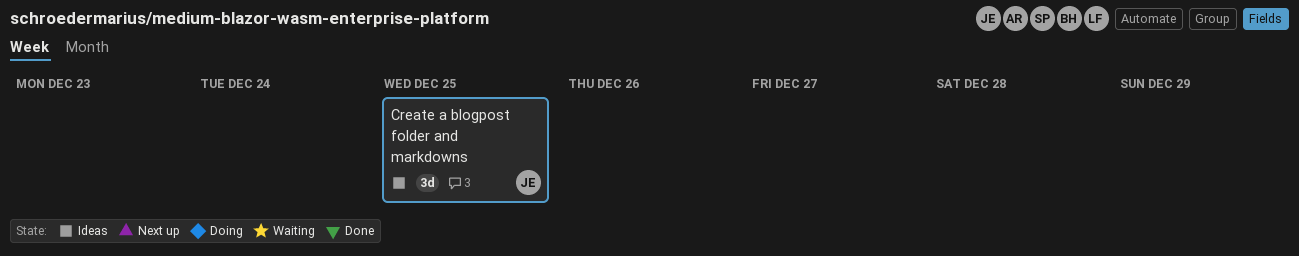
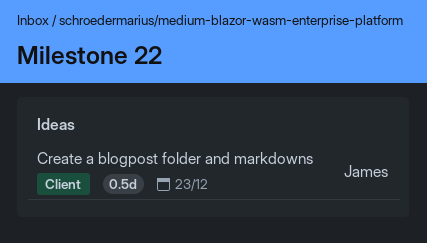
Create a blogpost folder and markdowns, estimate: 3d -> 0.5d
Create a blogpost folder and markdowns, due: Dec 25 -> Dec 23

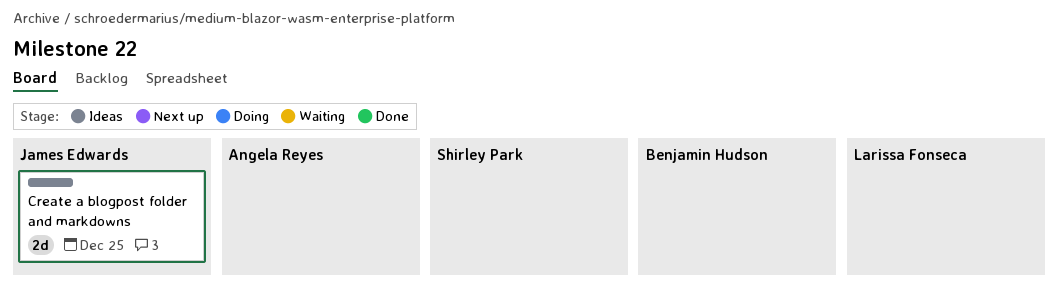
Create a blogpost folder and markdowns, estimate: 0.5d -> 2d
Create a blogpost folder and markdowns, due: Dec 23 -> Dec 25

